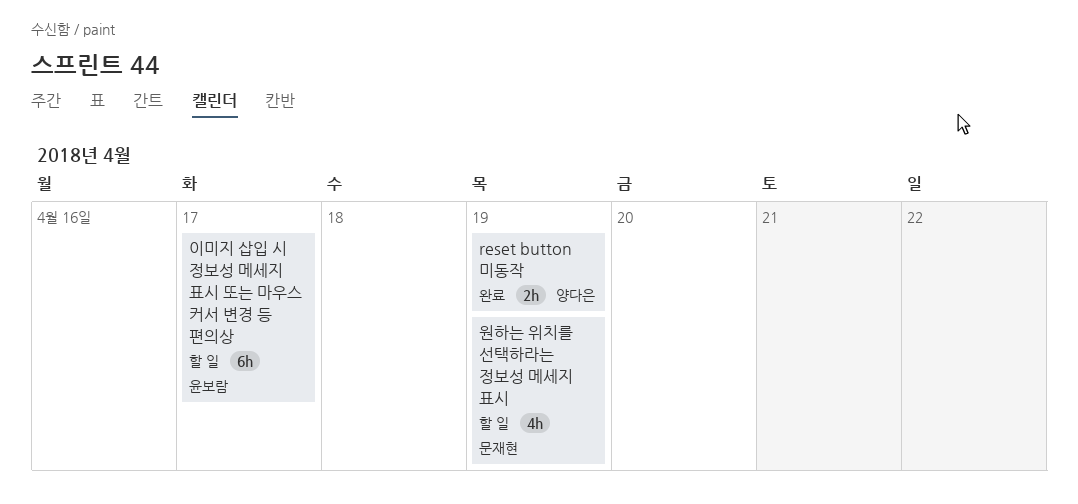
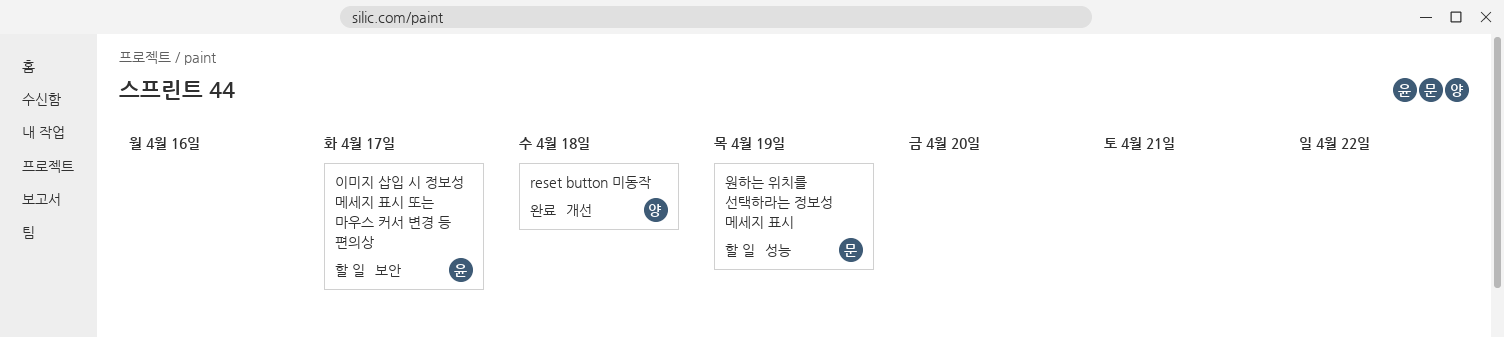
reset button 미동작, due: Apr 19 -> Apr 18

